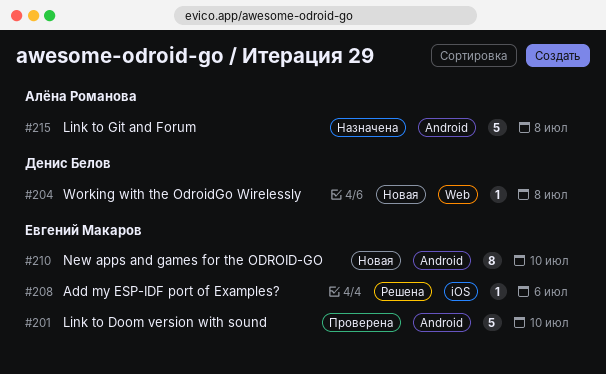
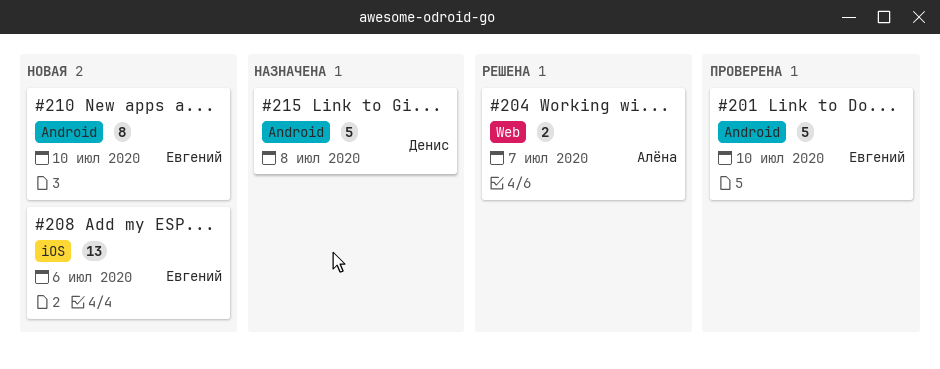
#204, status: Новая -> Решена
#204, owner: Денис Белов -> Алёна Романова
#204, estimate: 1 -> 2
#204, due: Jul 8 -> Jul 7
#208, status: Решена -> Новая
#208, estimate: 1 -> 13
#215, owner: Алёна Романова -> Денис Белов

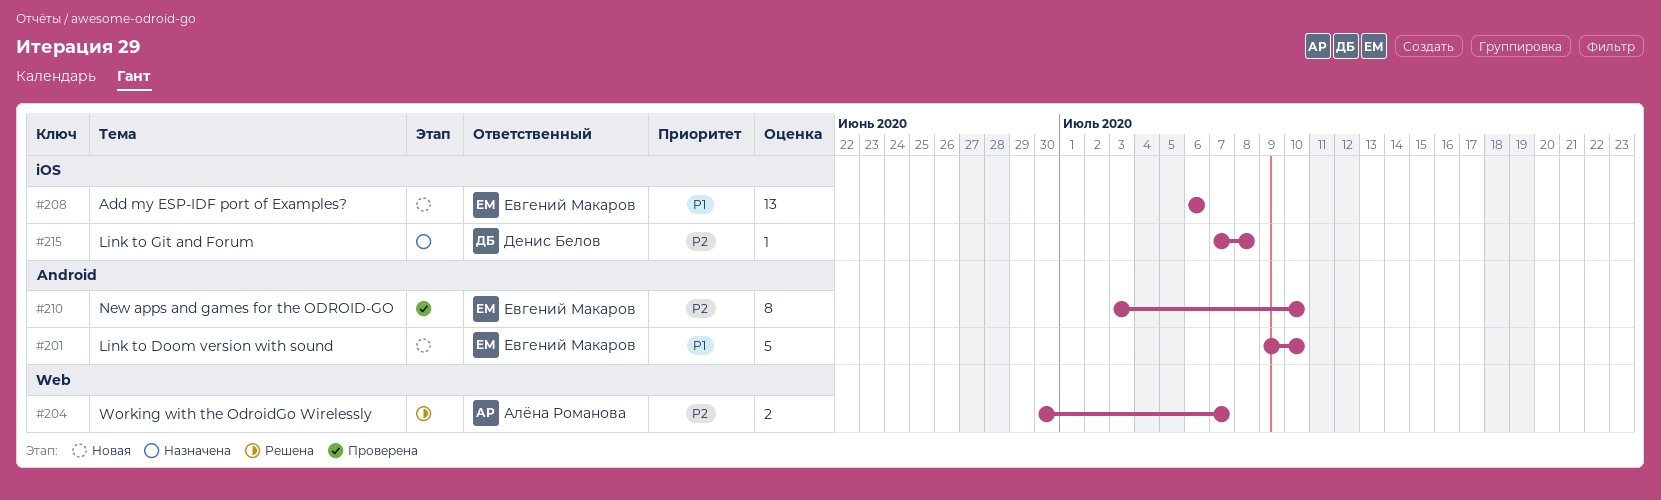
#201, status: Проверена -> Новая
#210, status: Новая -> Проверена
#215, label: Android -> iOS
#215, estimate: 5 -> 1

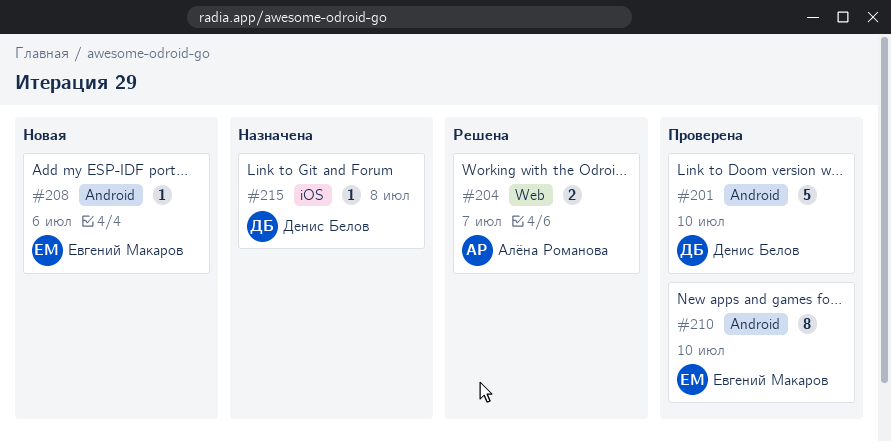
#201, status: Новая -> Проверена
#201, owner: Евгений Макаров -> Денис Белов
#208, label: iOS -> Android
#208, estimate: 13 -> 1

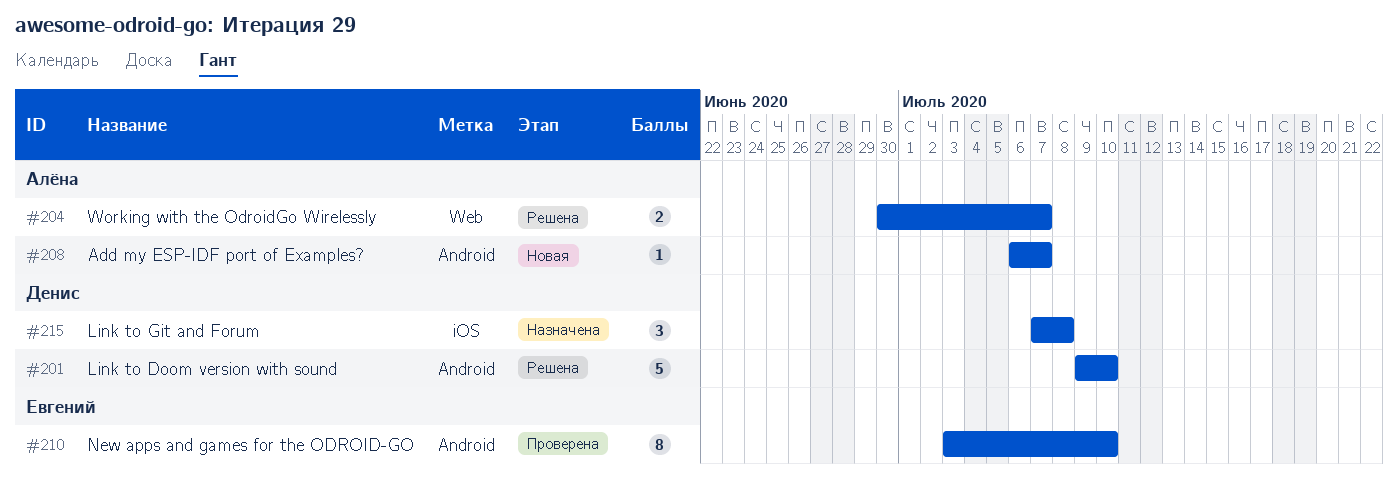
#201, status: Проверена -> Решена
#208, owner: Евгений Макаров -> Алёна Романова
#208, due: Jul 6 -> Jul 7
#215, estimate: 1 -> 3

